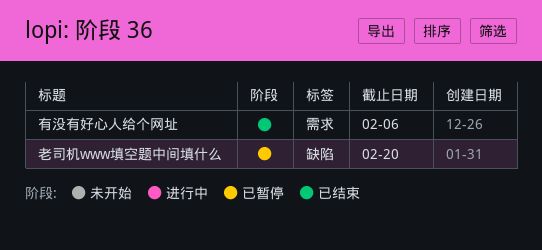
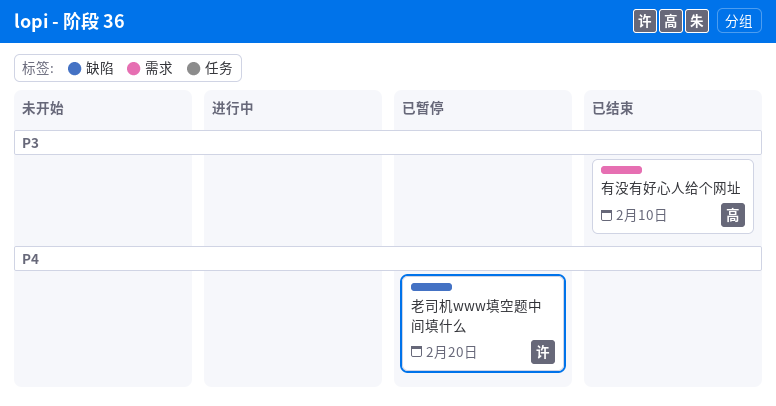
有没有好心人给个网址, due: Feb 6 -> Feb 10

